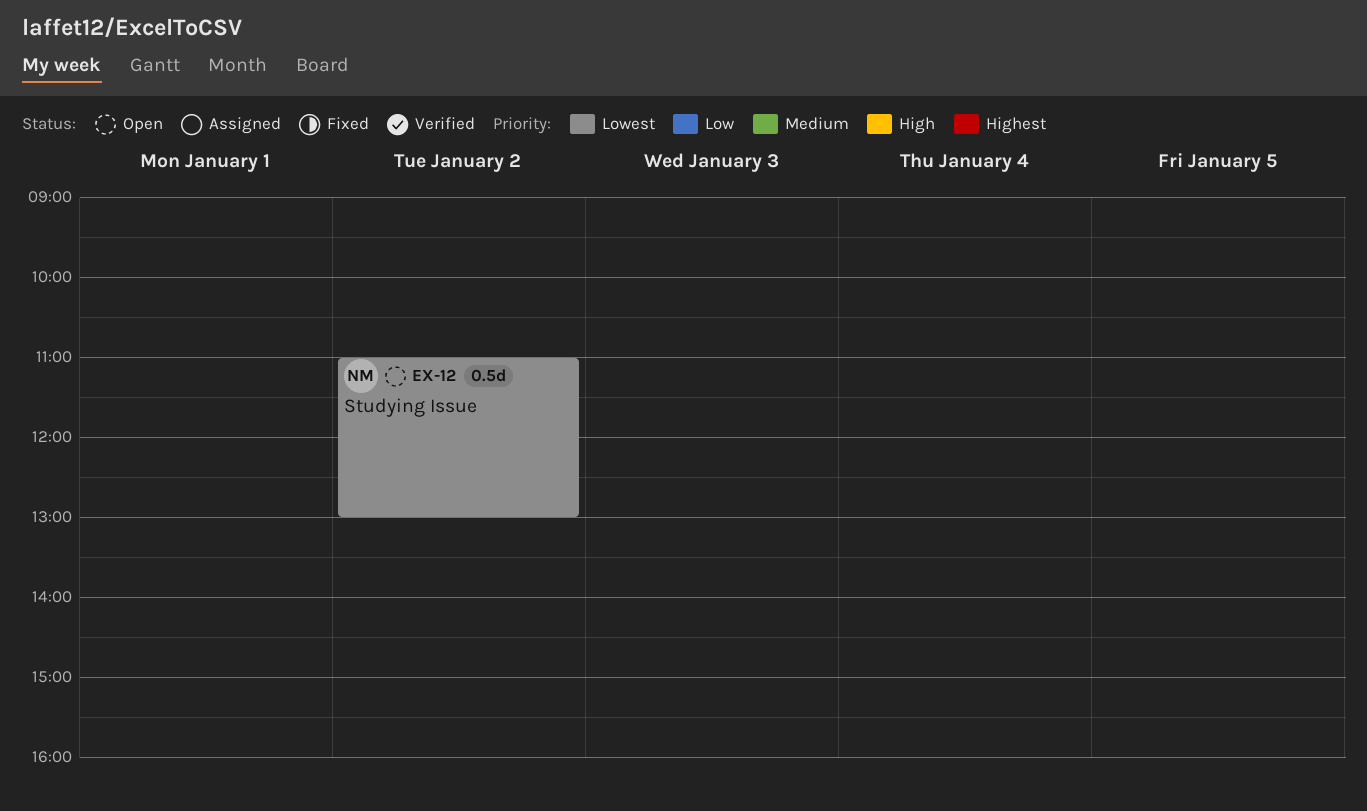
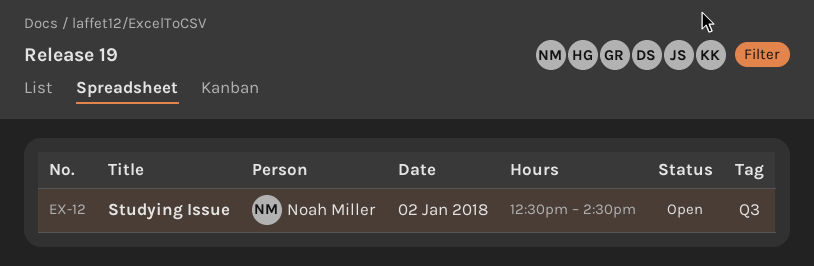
EX-12, begins: 11:00 -> 12:30
EX-12, ends: 13:00 -> 14:30

